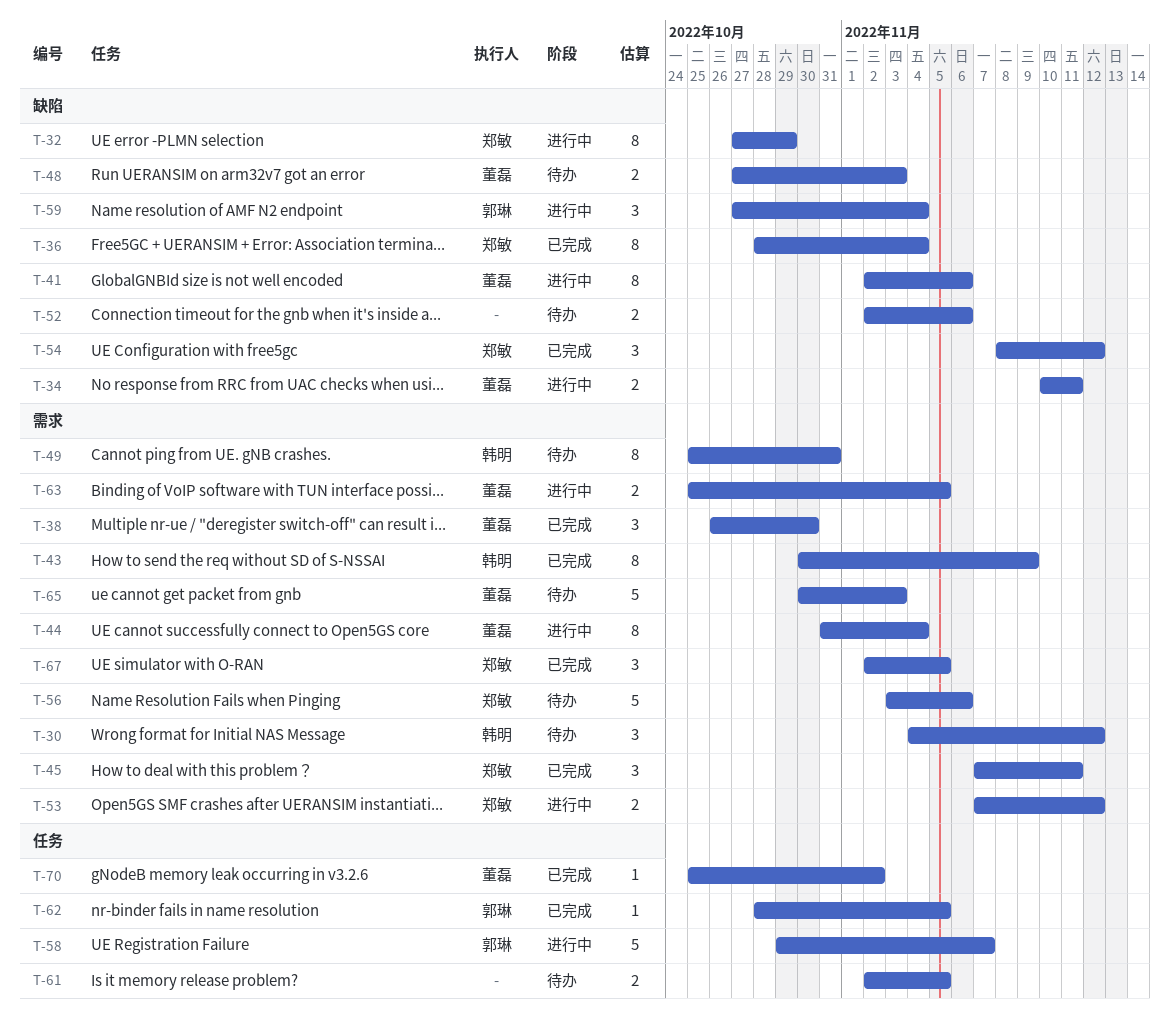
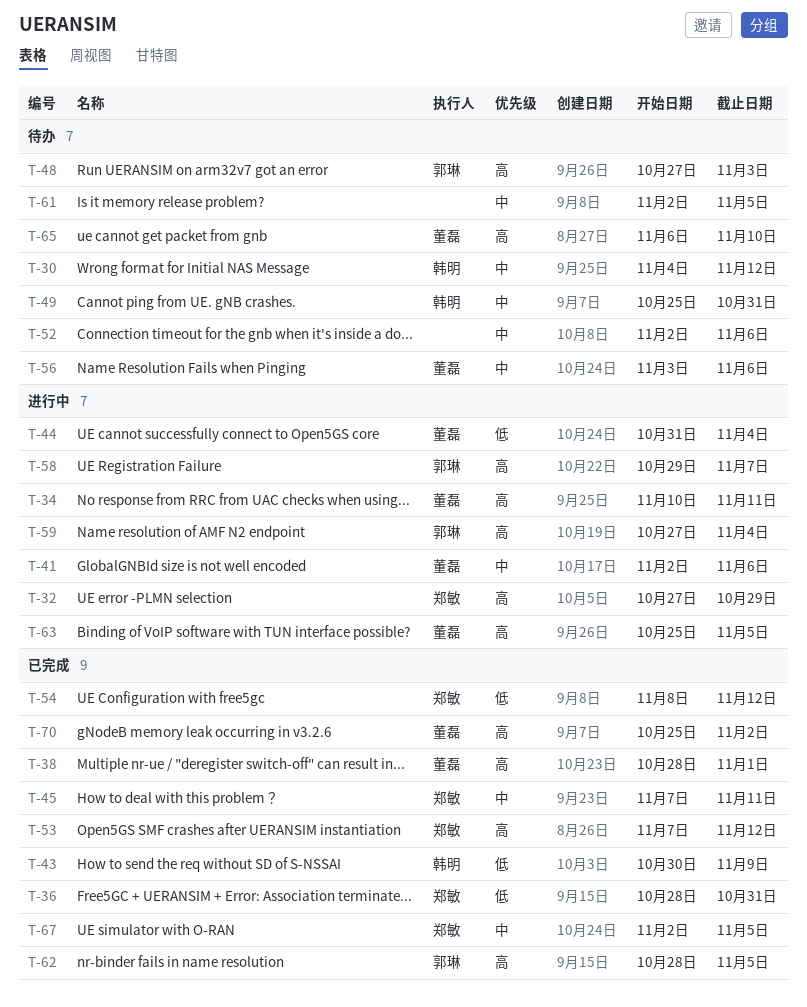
T-36, due: Nov 4 -> Oct 31
T-38, start: Oct 26 -> Oct 28
T-38, due: Oct 30 -> Nov 1
T-48, owner: 董磊 -> 郭琳
T-53, status: 进行中 -> 已完成
T-56, owner: 郑敏 -> 董磊
T-65, start: Oct 30 -> Nov 6
T-65, due: Nov 3 -> Nov 10

